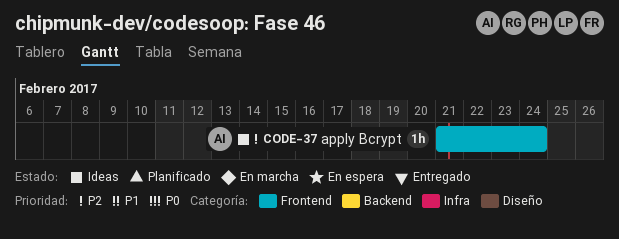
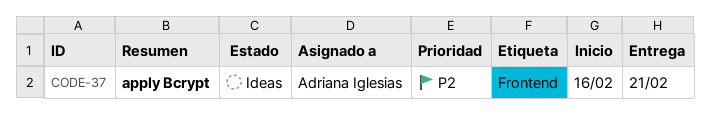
CODE-37, start: Feb 21 -> Feb 16
CODE-37, due: Feb 24 -> Feb 21

